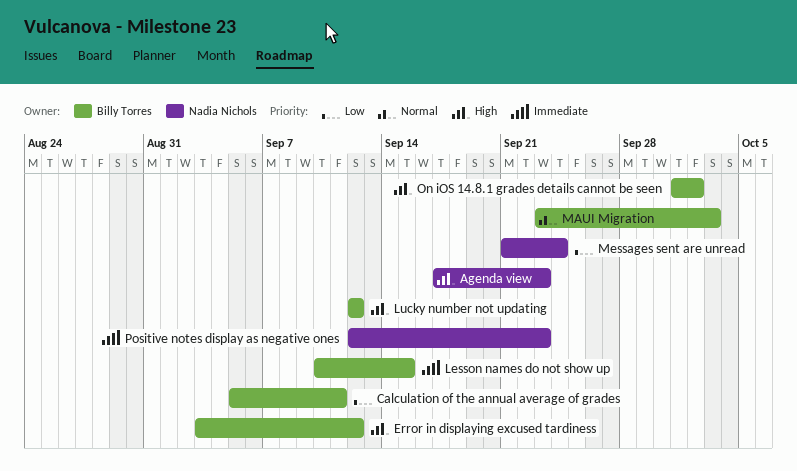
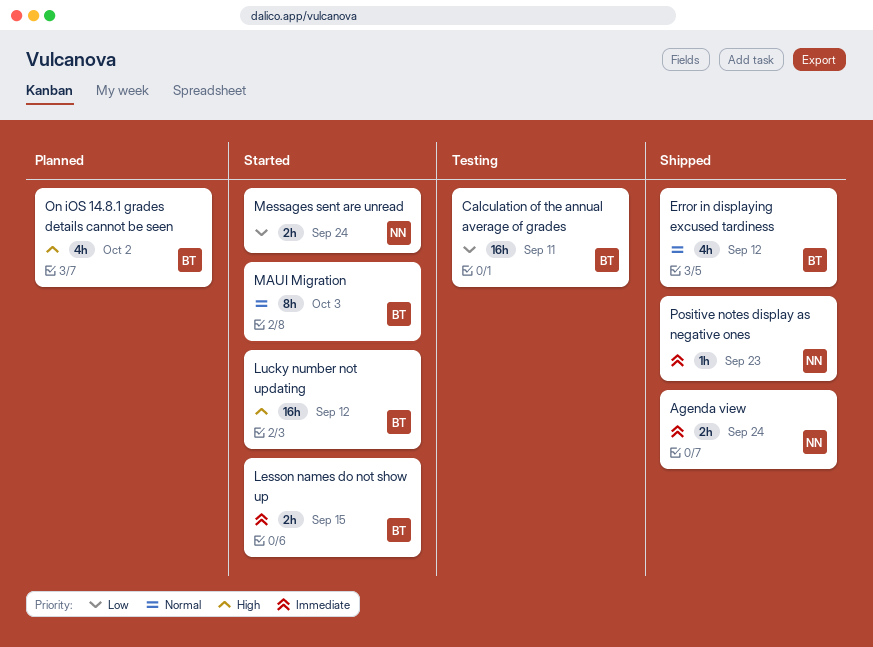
Agenda view, priority: High -> Immediate
Agenda view, due: Sep 23 -> Sep 24
Error in displaying excused tardiness, priority: High -> Normal

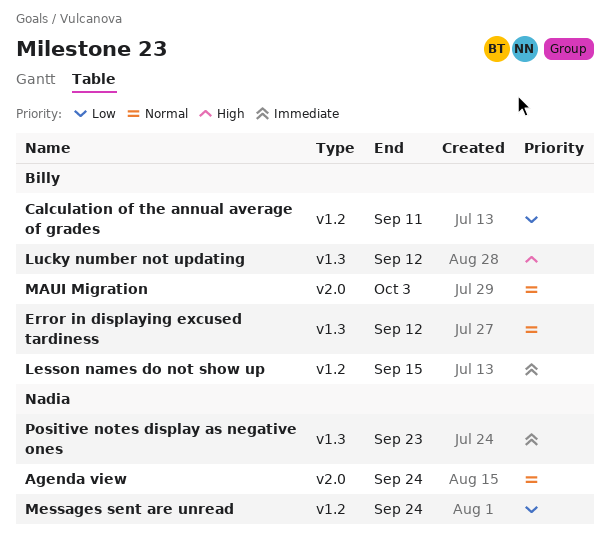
Agenda view, priority: Immediate -> Normal
On iOS 14.8.1 grades details cannot be seen: present -> none

